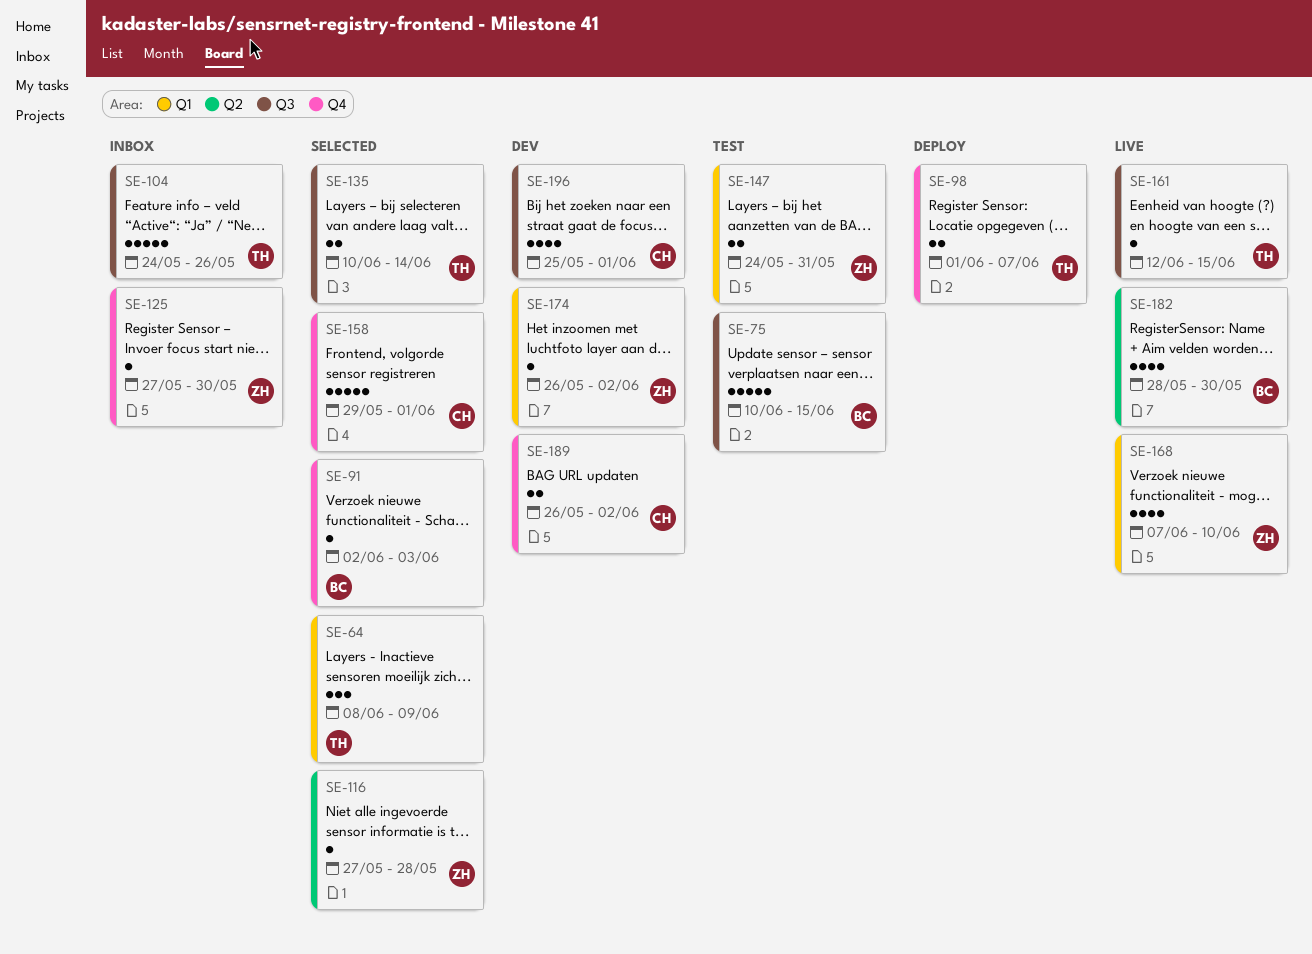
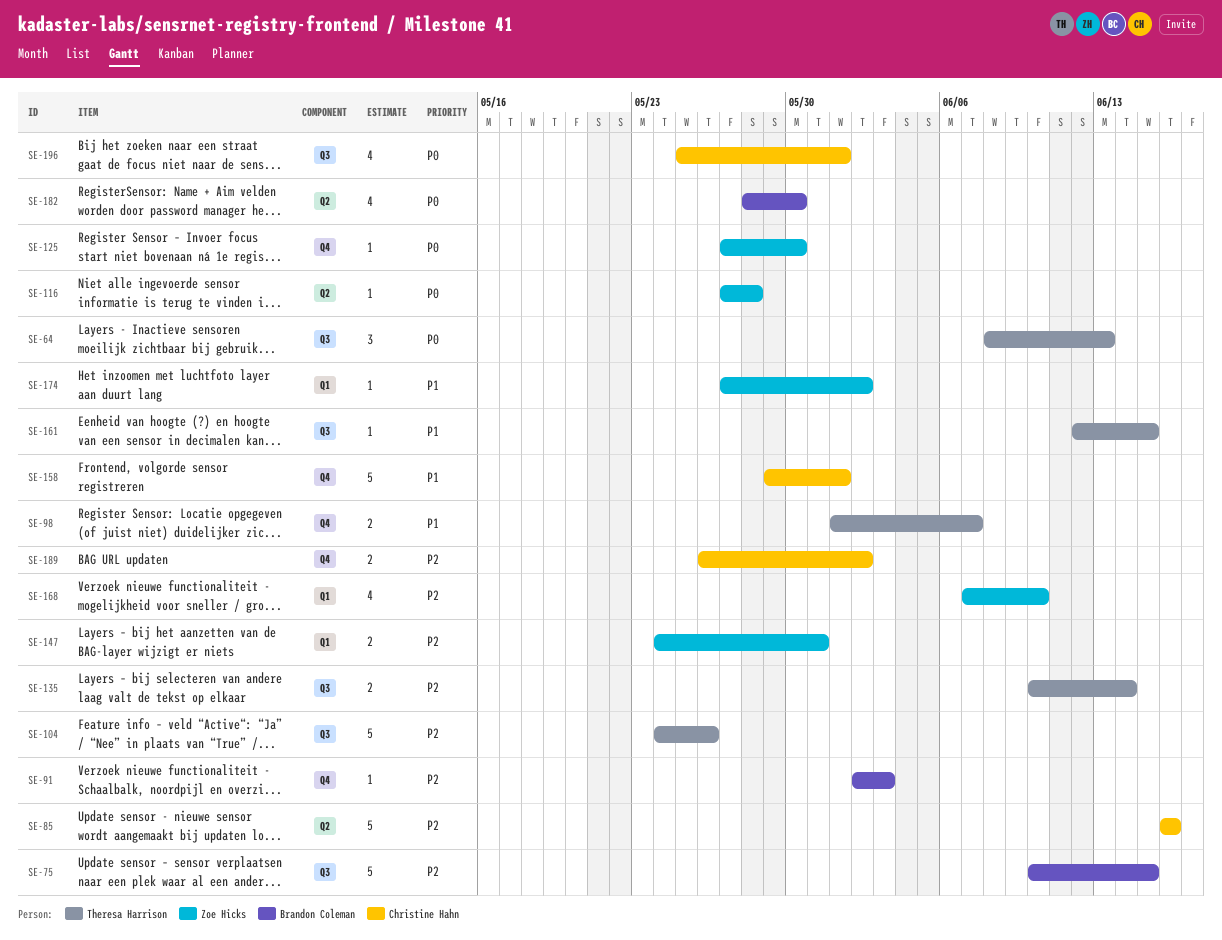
SE-64, label: Q1 -> Q3
SE-64, due: Jun 9 -> Jun 13
SE-85: none -> present
SE-174, start: May 26 -> May 27

